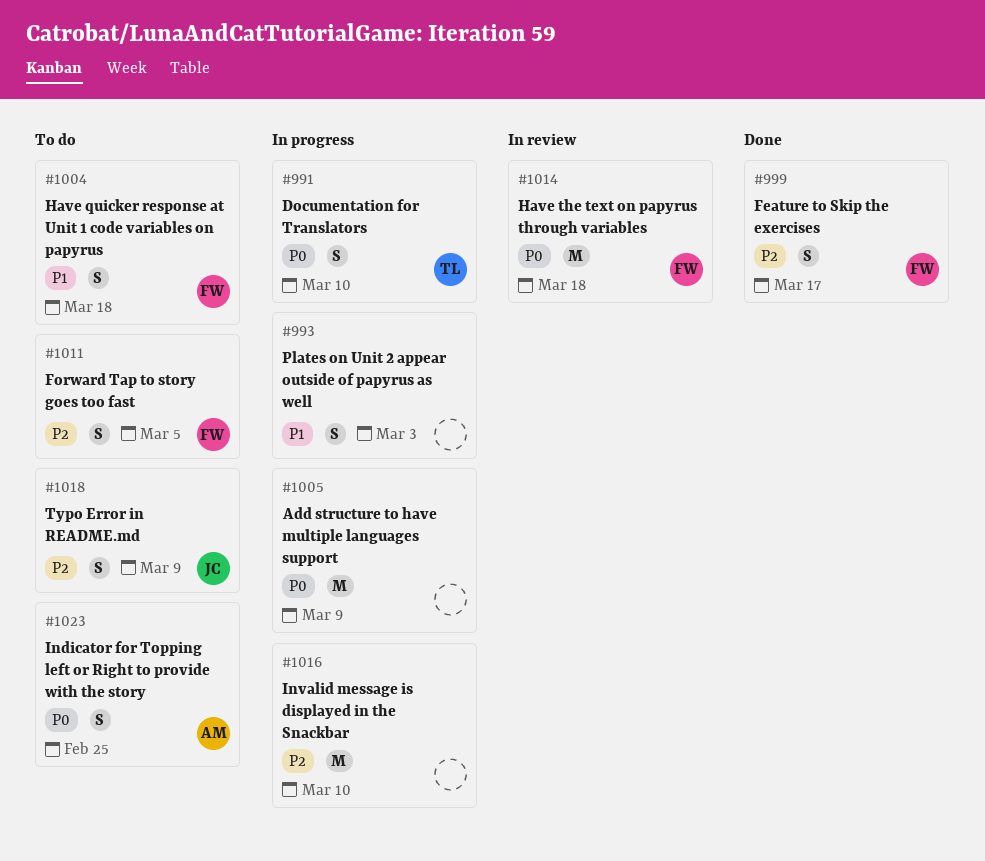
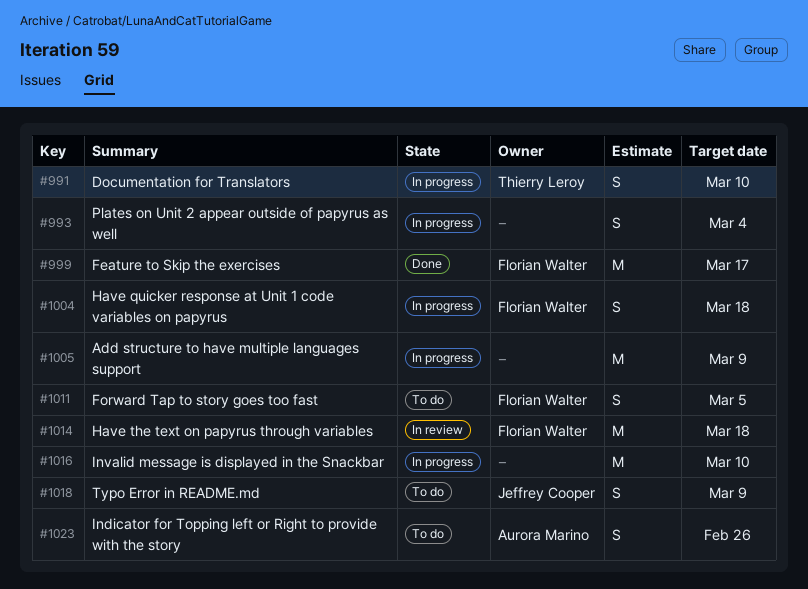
#993, due: Mar 3 -> Mar 4
#999, estimate: S -> M
#1004, status: To do -> In progress
#1023, due: Feb 25 -> Feb 26

